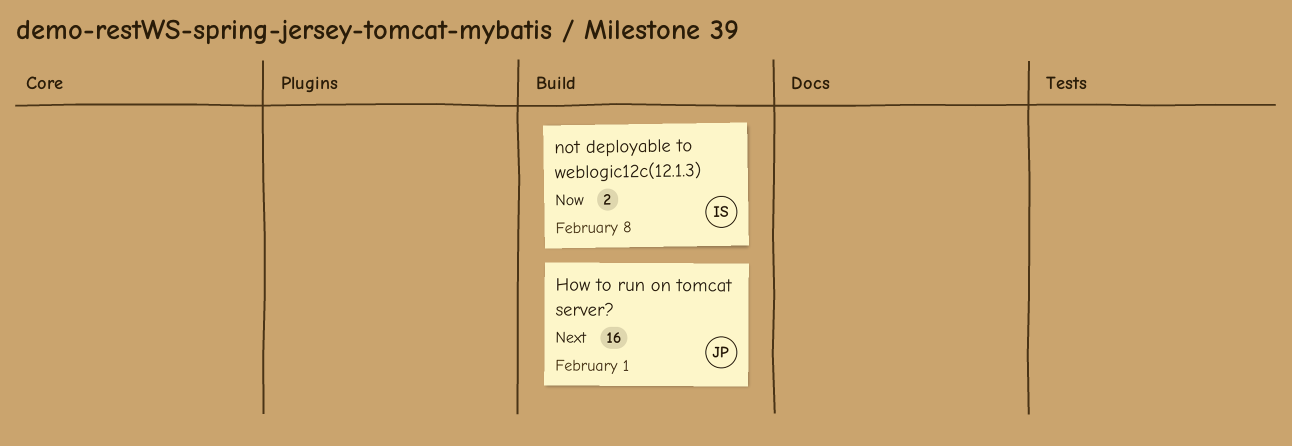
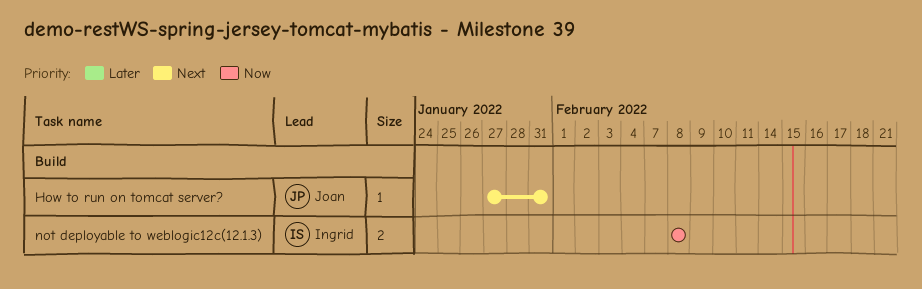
How to run on tomcat server?, estimate: 16 -> 1
How to run on tomcat server?, due: Feb 1 -> Jan 31

